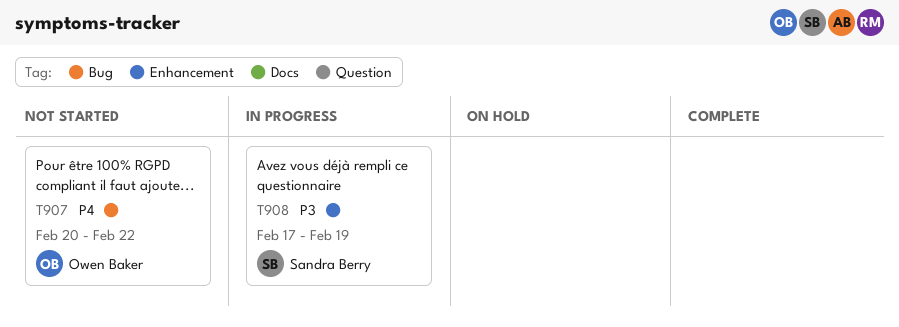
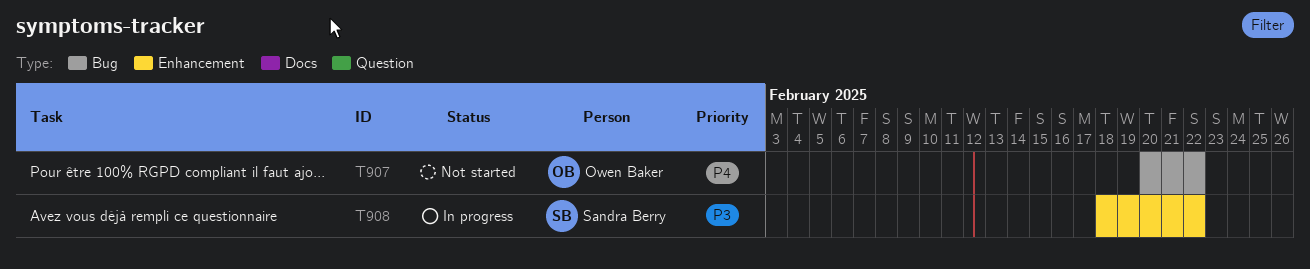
T908, start: Feb 17 -> Feb 18
T908, due: Feb 19 -> Feb 22

